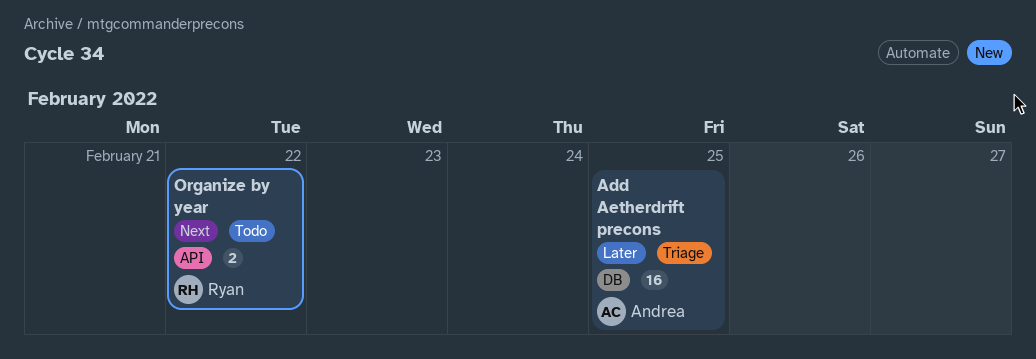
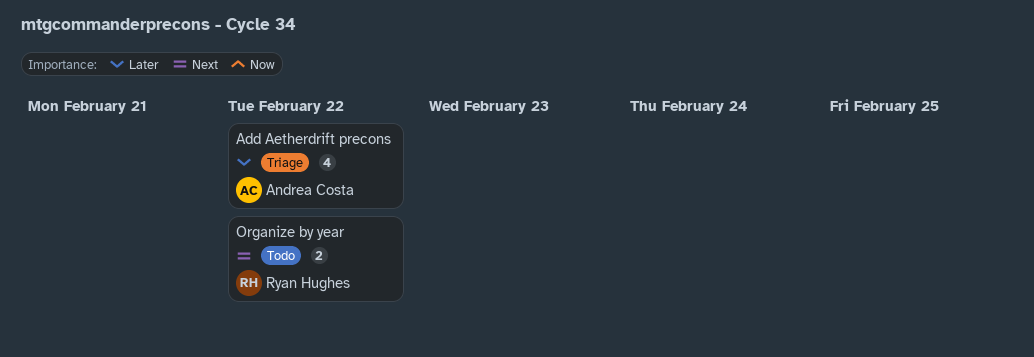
Add Aetherdrift precons, estimate: 16 -> 4
Add Aetherdrift precons, due: Feb 25 -> Feb 22

